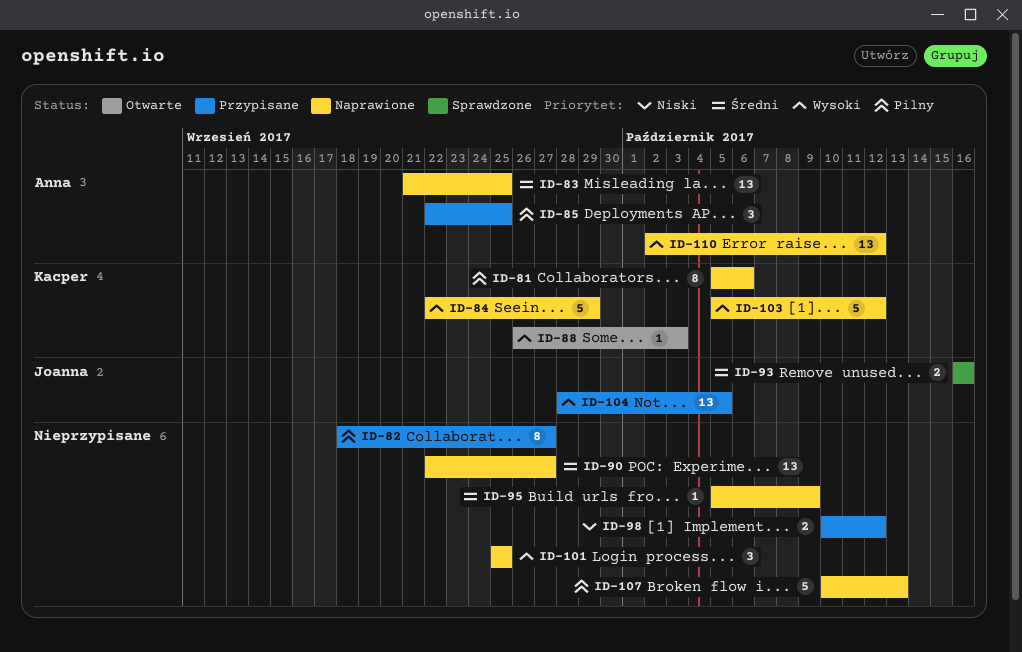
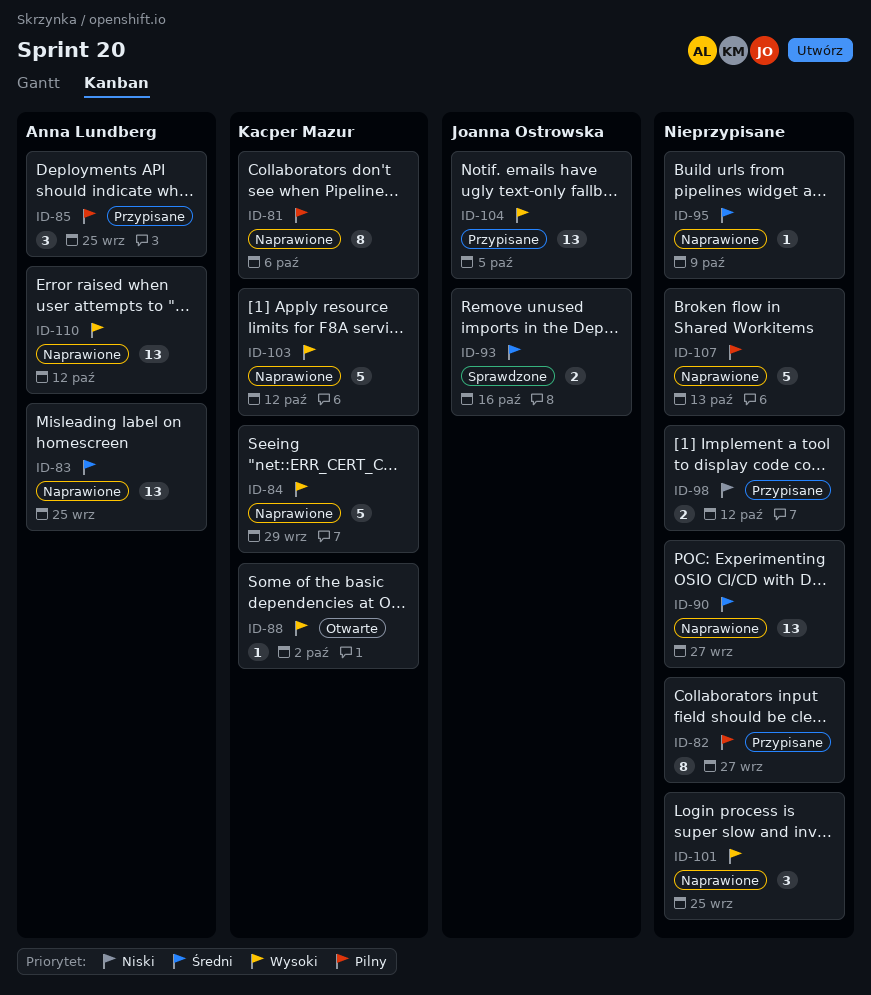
ID-88, due: Oct 3 -> Oct 2

